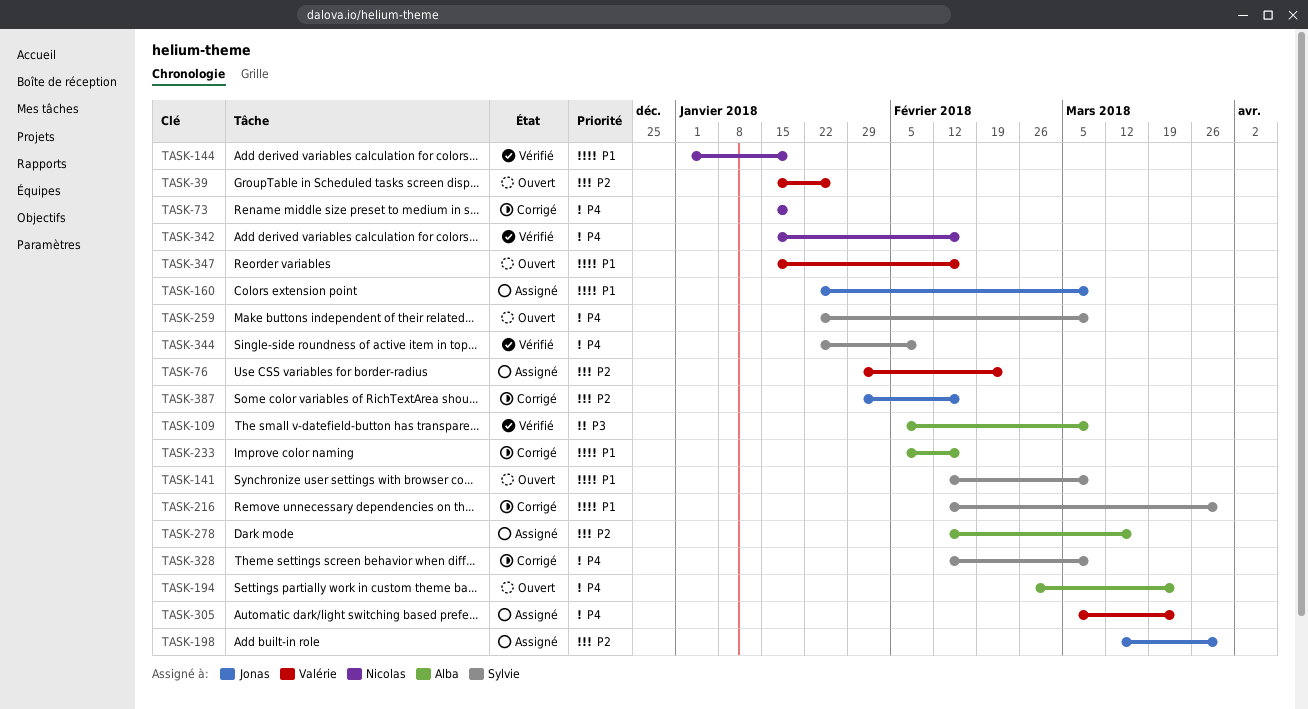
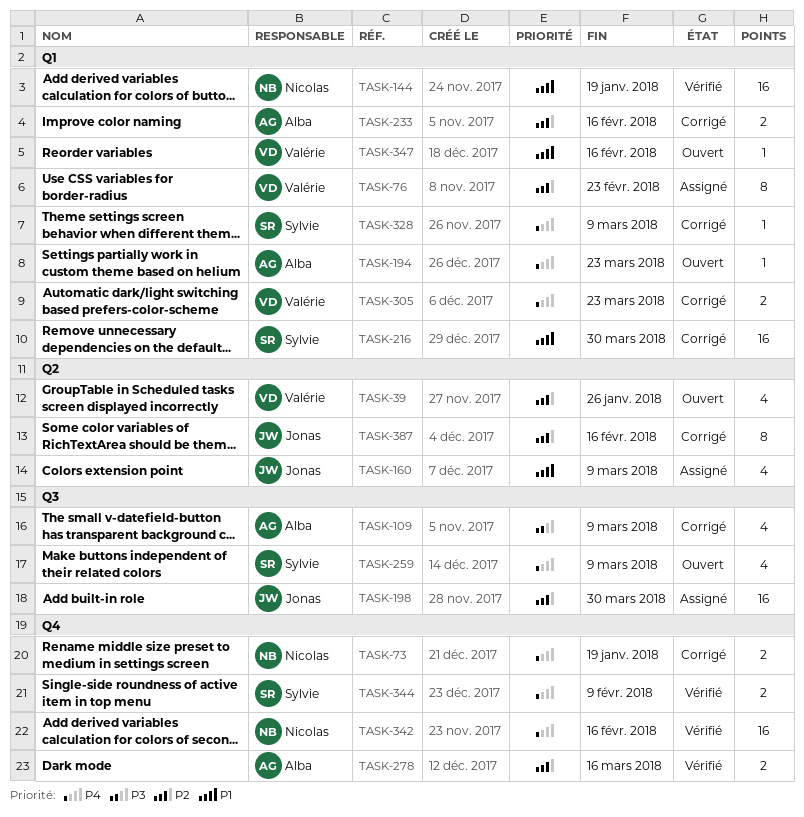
TASK-109, status: Vérifié -> Corrigé
TASK-141: present -> none
TASK-233, priority: P1 -> P2
TASK-278, status: Assigné -> Vérifié
TASK-305, status: Assigné -> Corrigé

